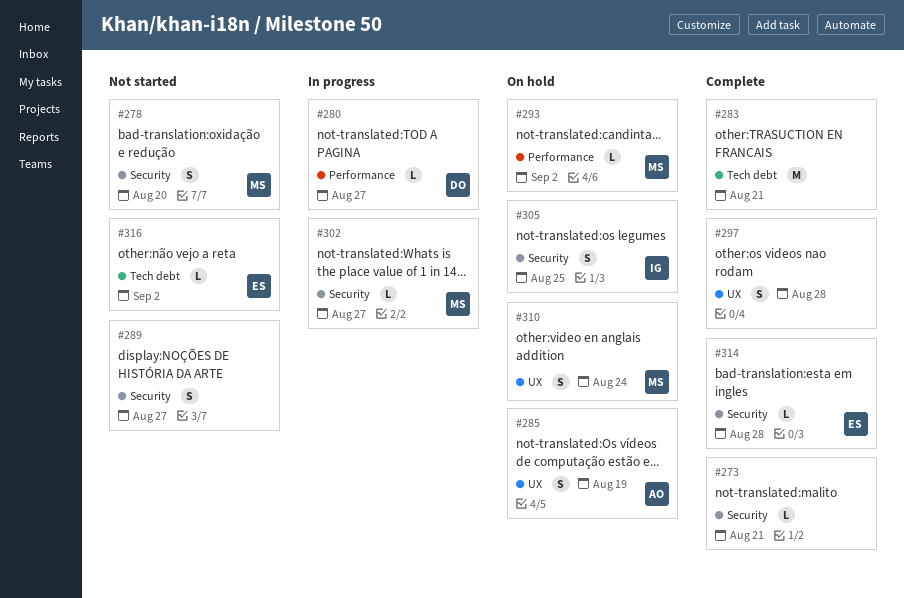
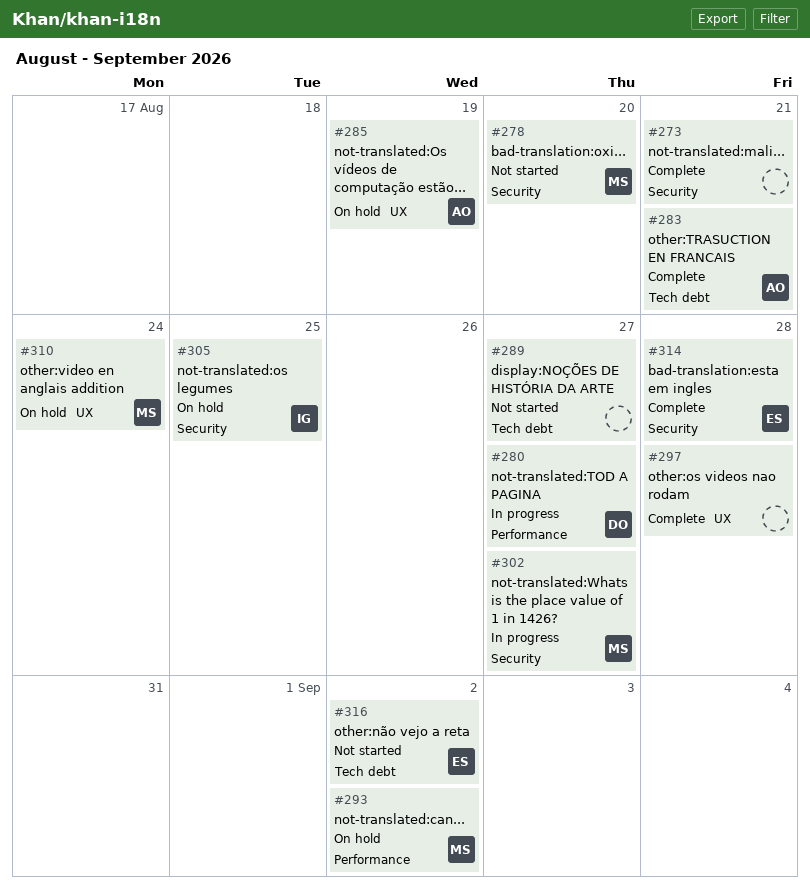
#283, owner: none -> AO
#289, label: Security -> Tech debt

